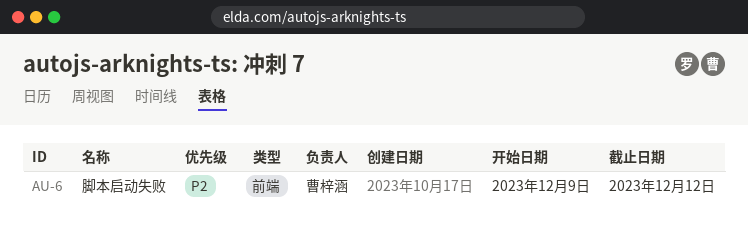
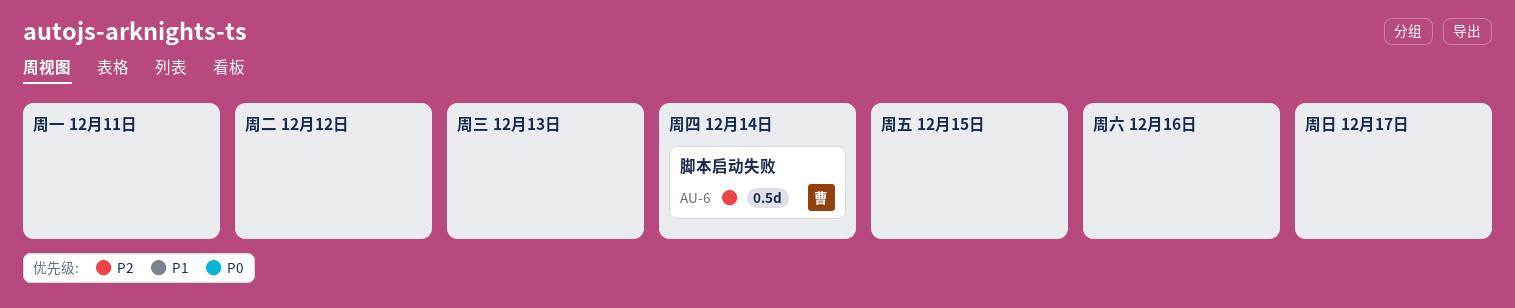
AU-6, due: Dec 12 -> Dec 14

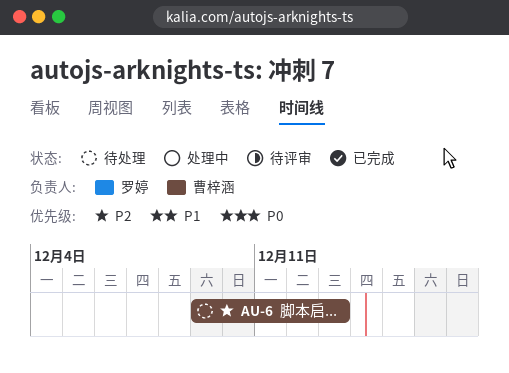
AU-6, due: Dec 14 -> Dec 13

